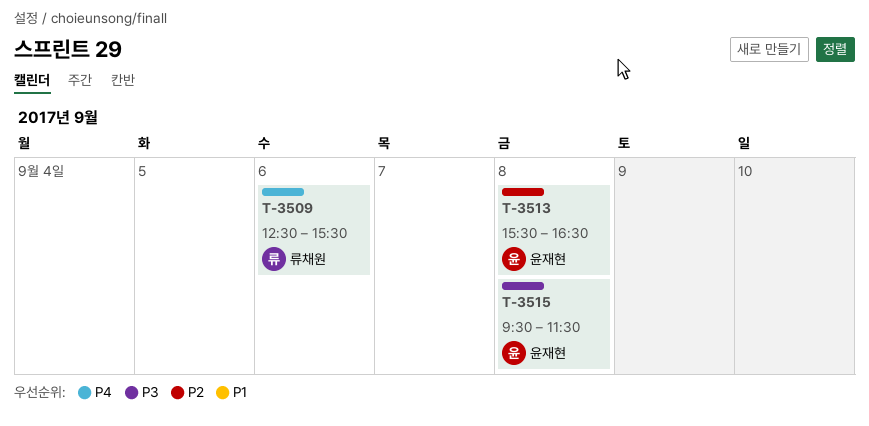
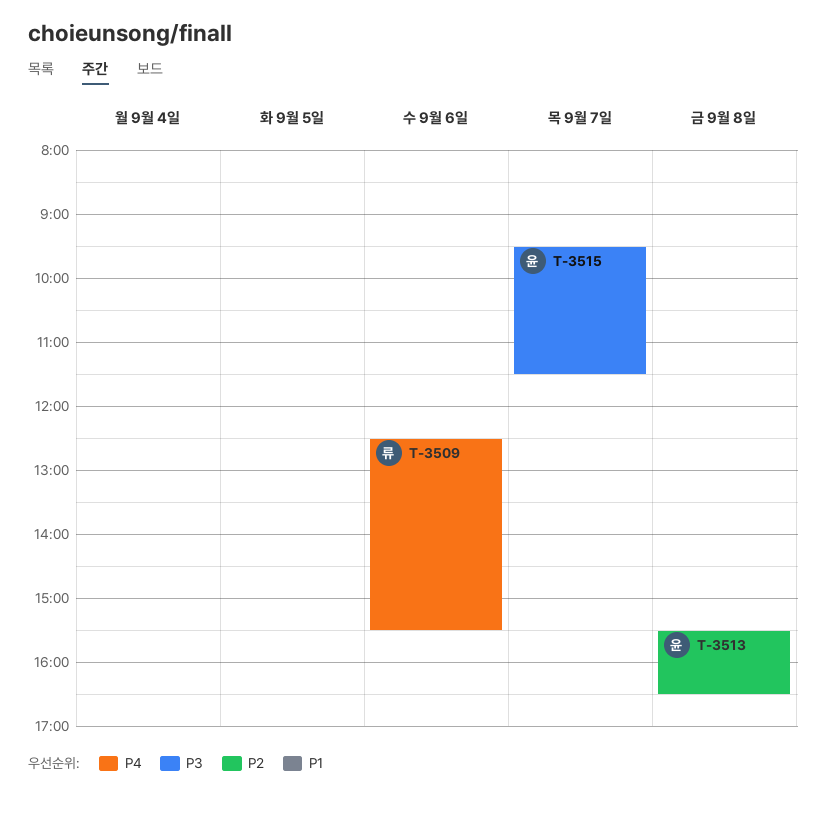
T-3515, day: Sep 8 -> Sep 7

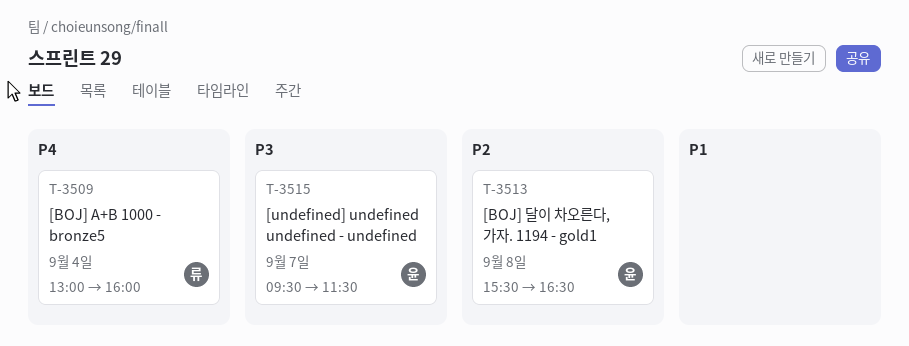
T-3509, day: Sep 6 -> Sep 4
T-3509, begins: 12:30 -> 13:00
T-3509, ends: 15:30 -> 16:00

